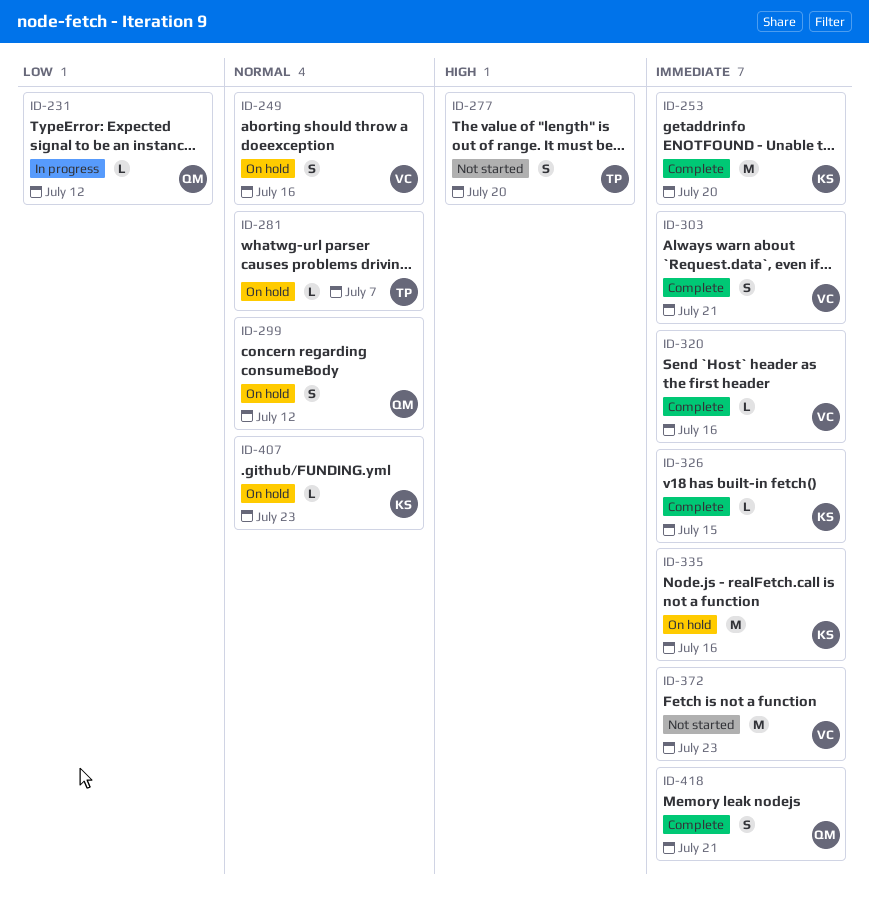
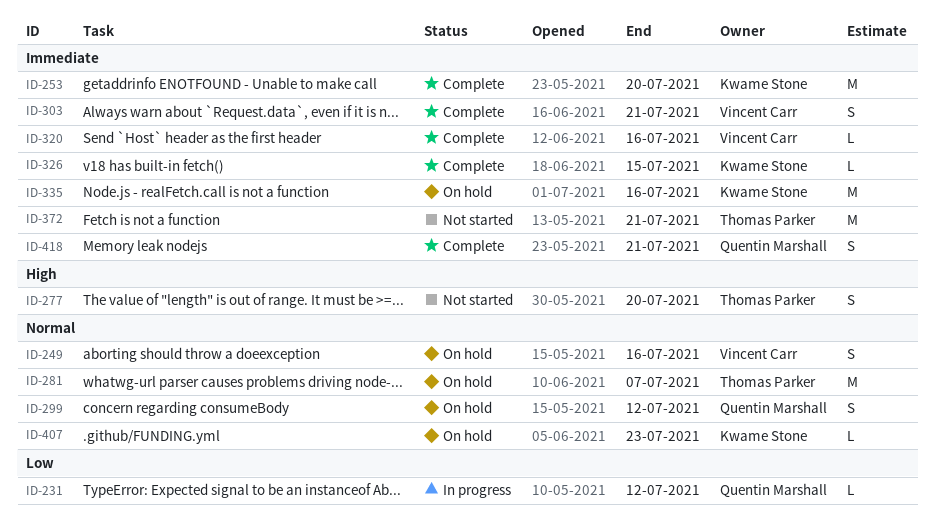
ID-281, estimate: L -> M
ID-372, owner: Vincent Carr -> Thomas Parker
ID-372, due: Jul 23 -> Jul 21

